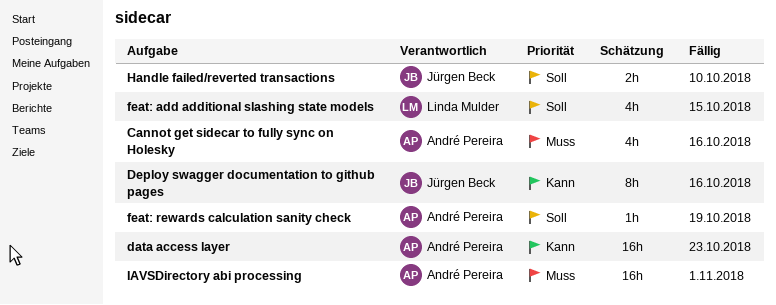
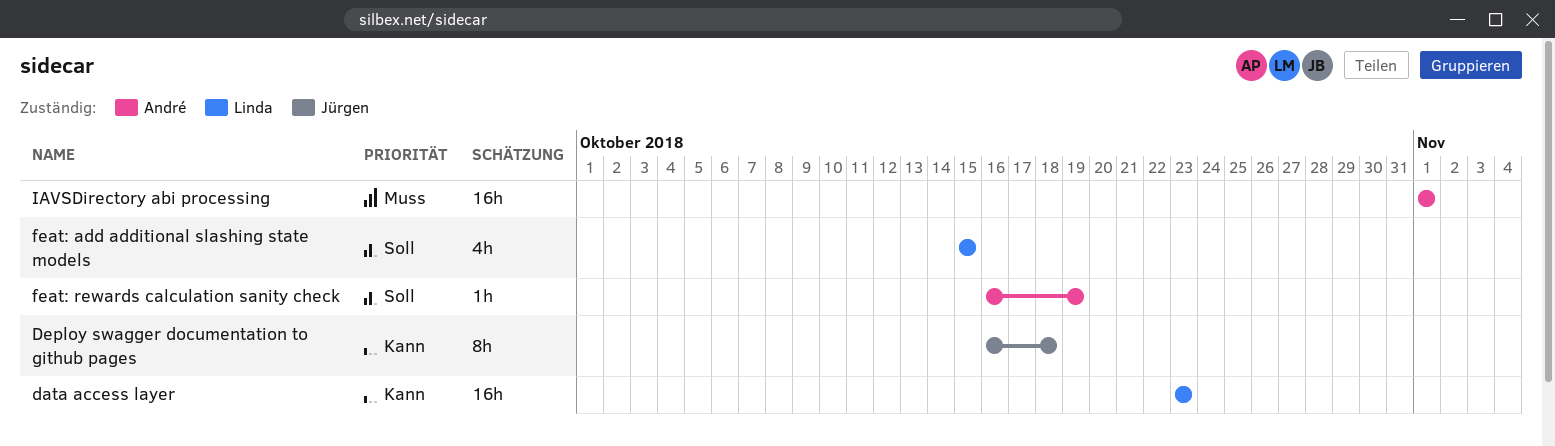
Cannot get sidecar to fully sync on Holesky: present -> none
data access layer, owner: André Pereira -> Linda Mulder
Deploy swagger documentation to github pages, due: Oct 16 -> Oct 18
Handle failed/reverted transactions: present -> none

